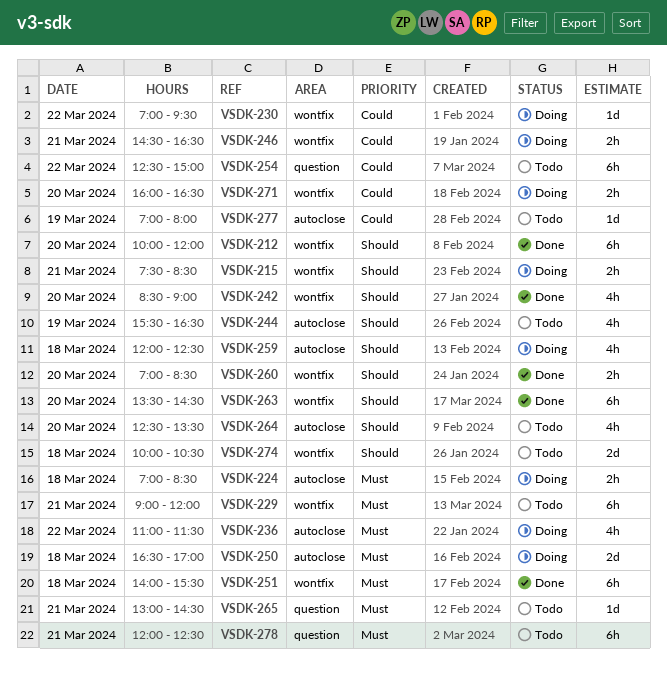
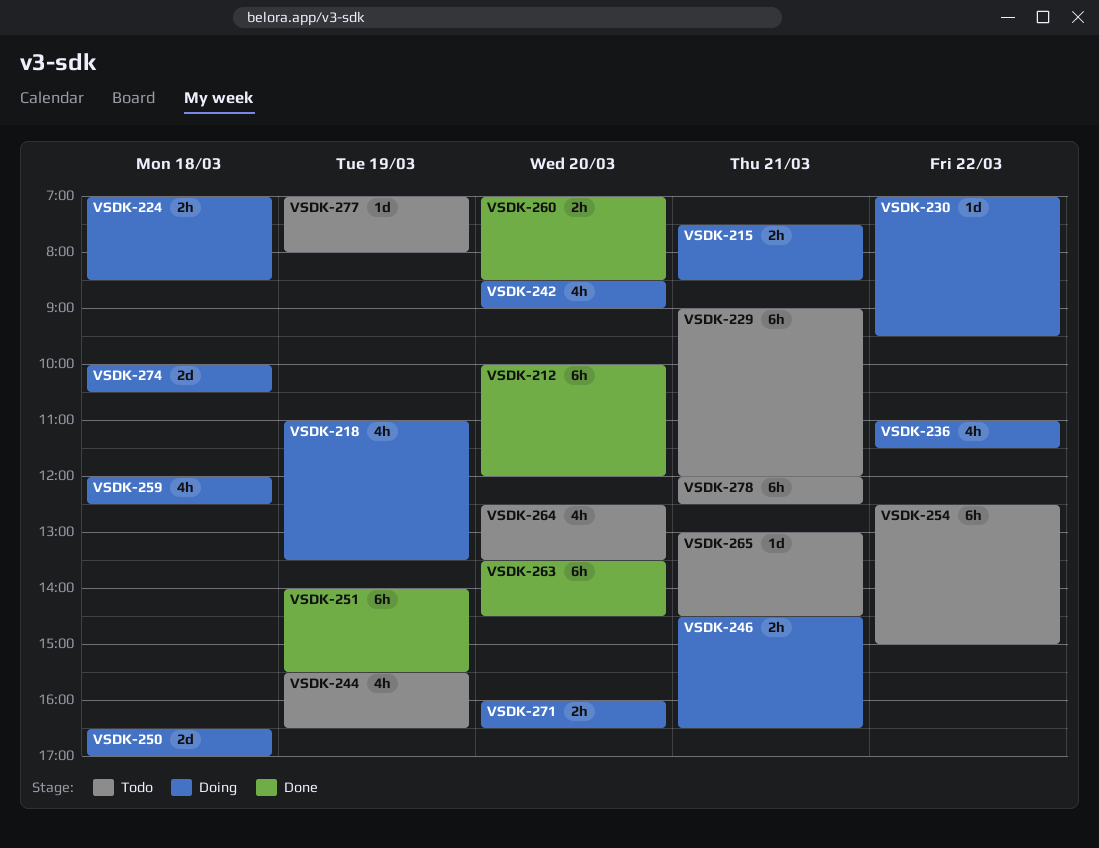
VSDK-218: none -> present
VSDK-242, status: Done -> Doing
VSDK-251, day: Mar 18 -> Mar 19
VSDK-274, status: Todo -> Doing

